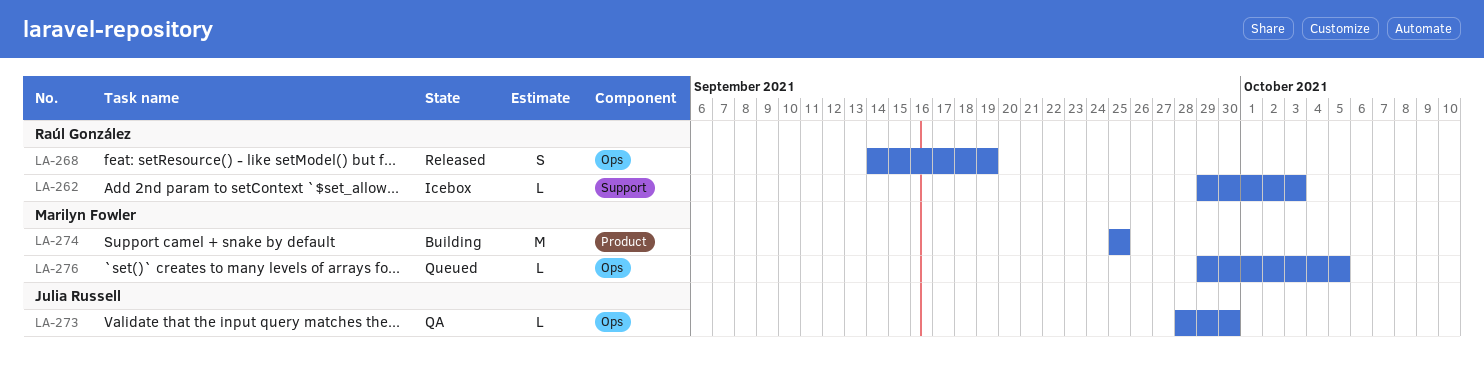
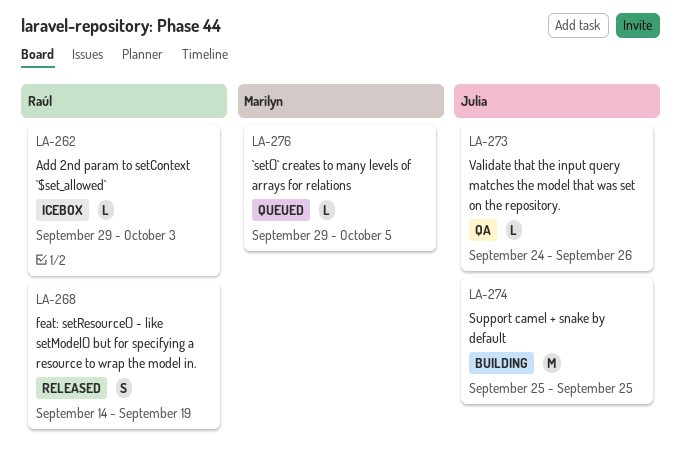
LA-273, start: Sep 28 -> Sep 24
LA-273, due: Sep 30 -> Sep 26
LA-274, owner: Marilyn Fowler -> Julia Russell

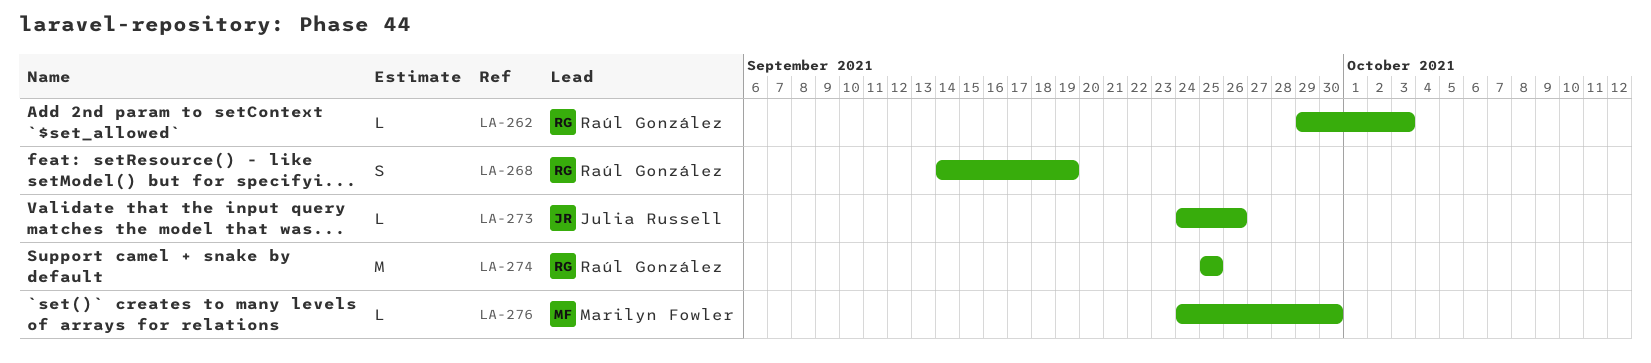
LA-274, owner: Julia Russell -> Raúl González
LA-276, start: Sep 29 -> Sep 24
LA-276, due: Oct 5 -> Sep 30

